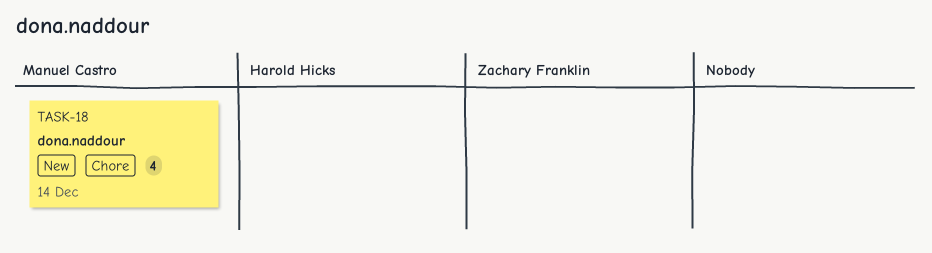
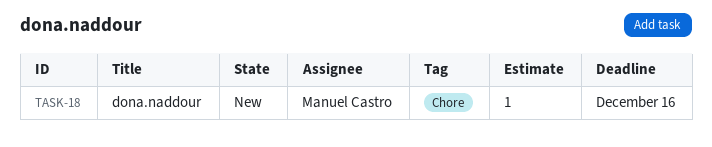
TASK-18, estimate: 4 -> 1
TASK-18, due: Dec 14 -> Dec 16

